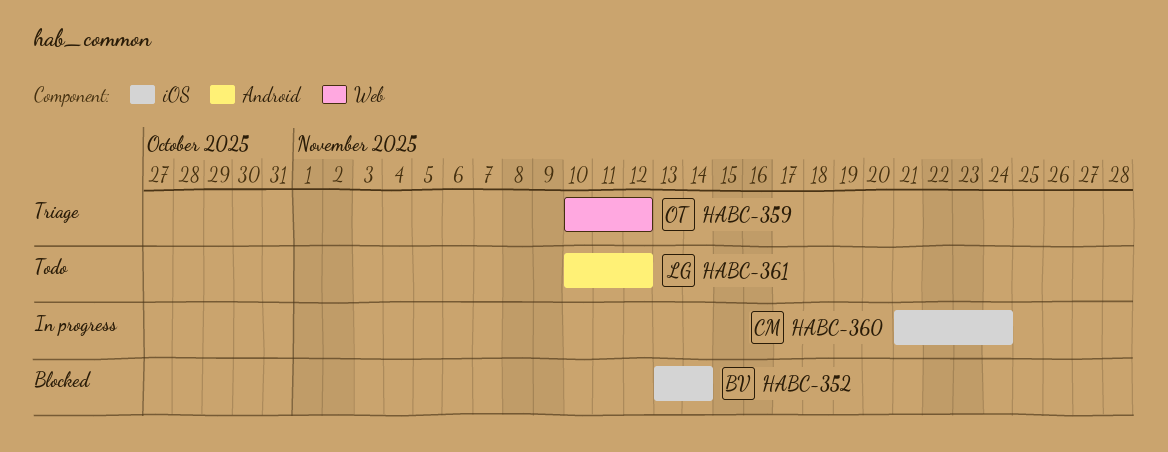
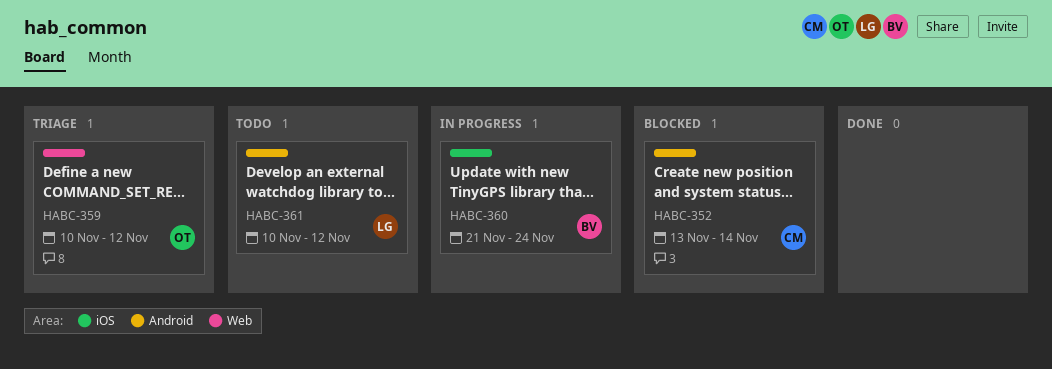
HABC-352, owner: BV -> CM
HABC-352, label: iOS -> Android
HABC-360, owner: CM -> BV

